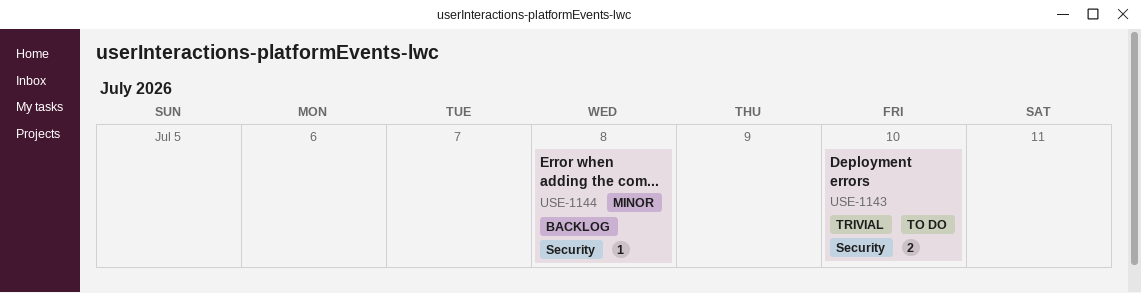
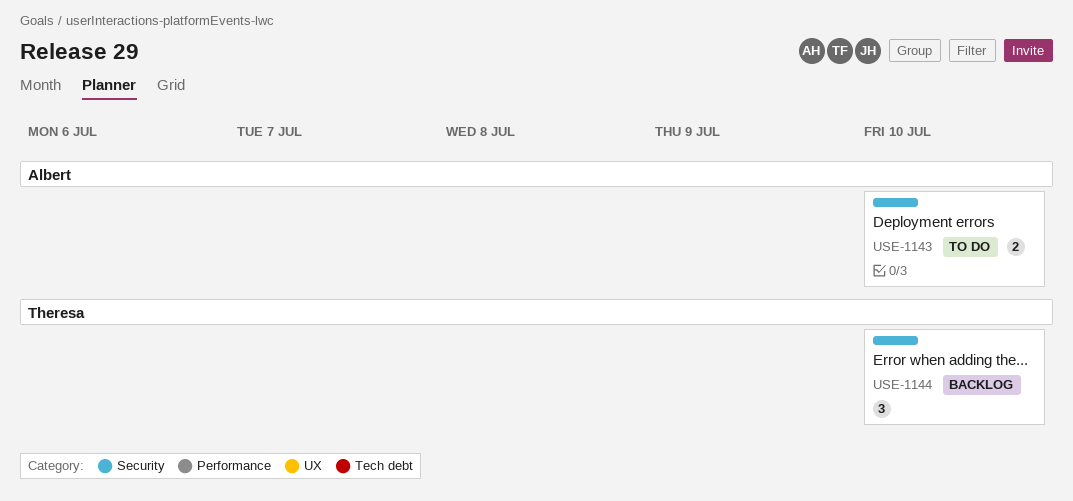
USE-1144, estimate: 1 -> 3
USE-1144, due: Jul 8 -> Jul 10

